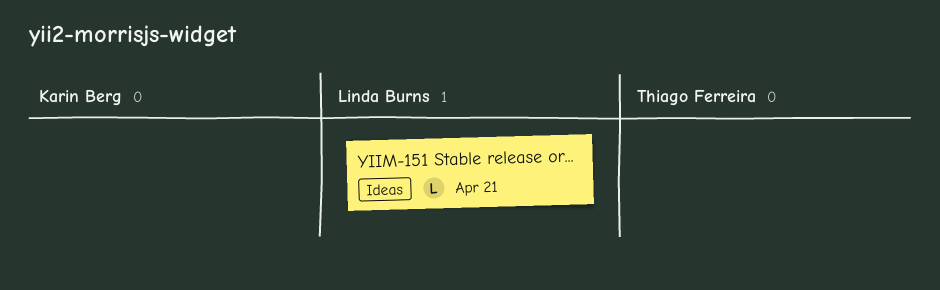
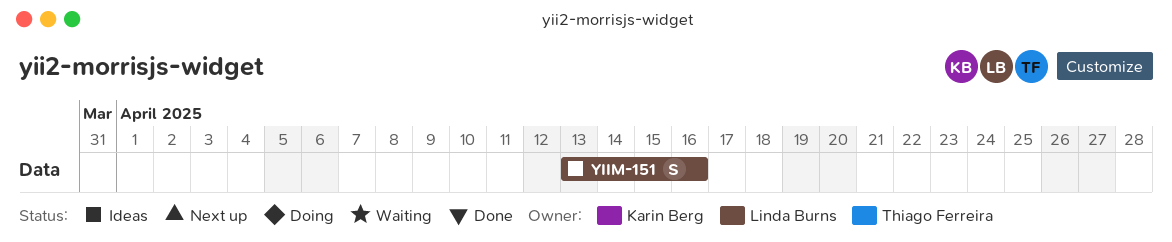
YIIM-151, estimate: L -> S
YIIM-151, due: Apr 21 -> Apr 16

